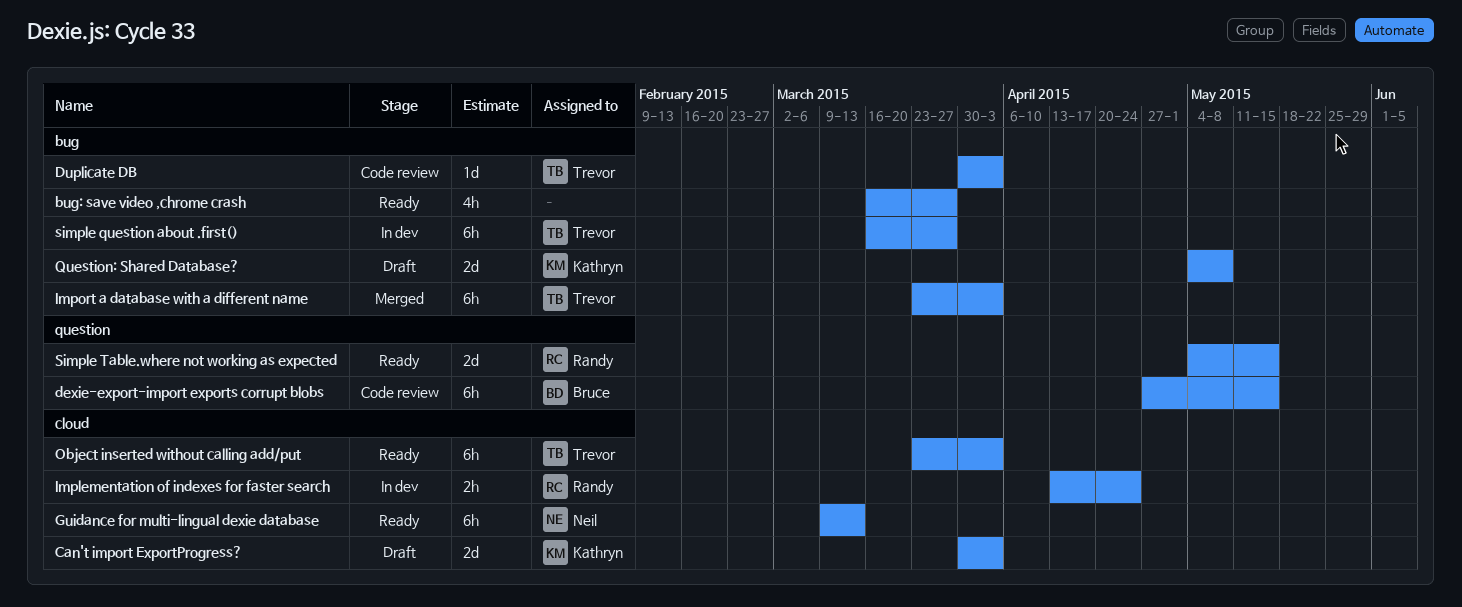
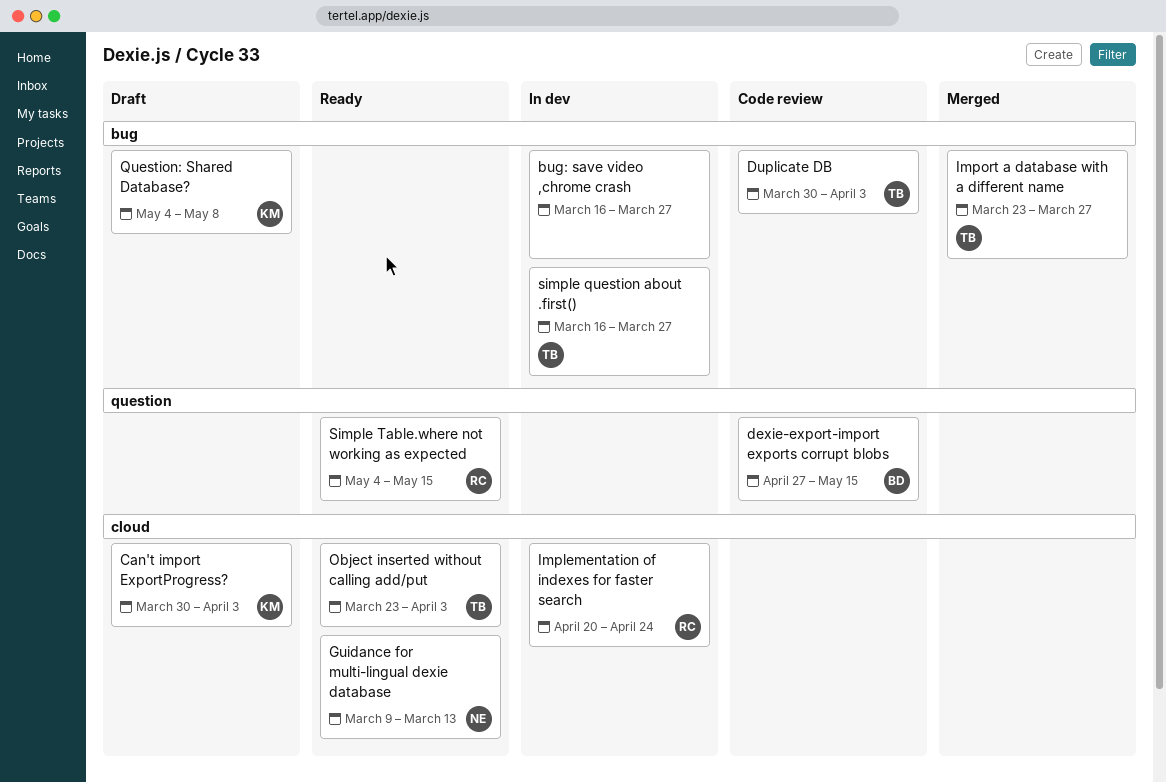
bug: save video ,chrome crash, status: Ready -> In dev
Implementation of indexes for faster search, start: Apr 13 -> Apr 20
Import a database with a different name, due: Apr 3 -> Mar 27

